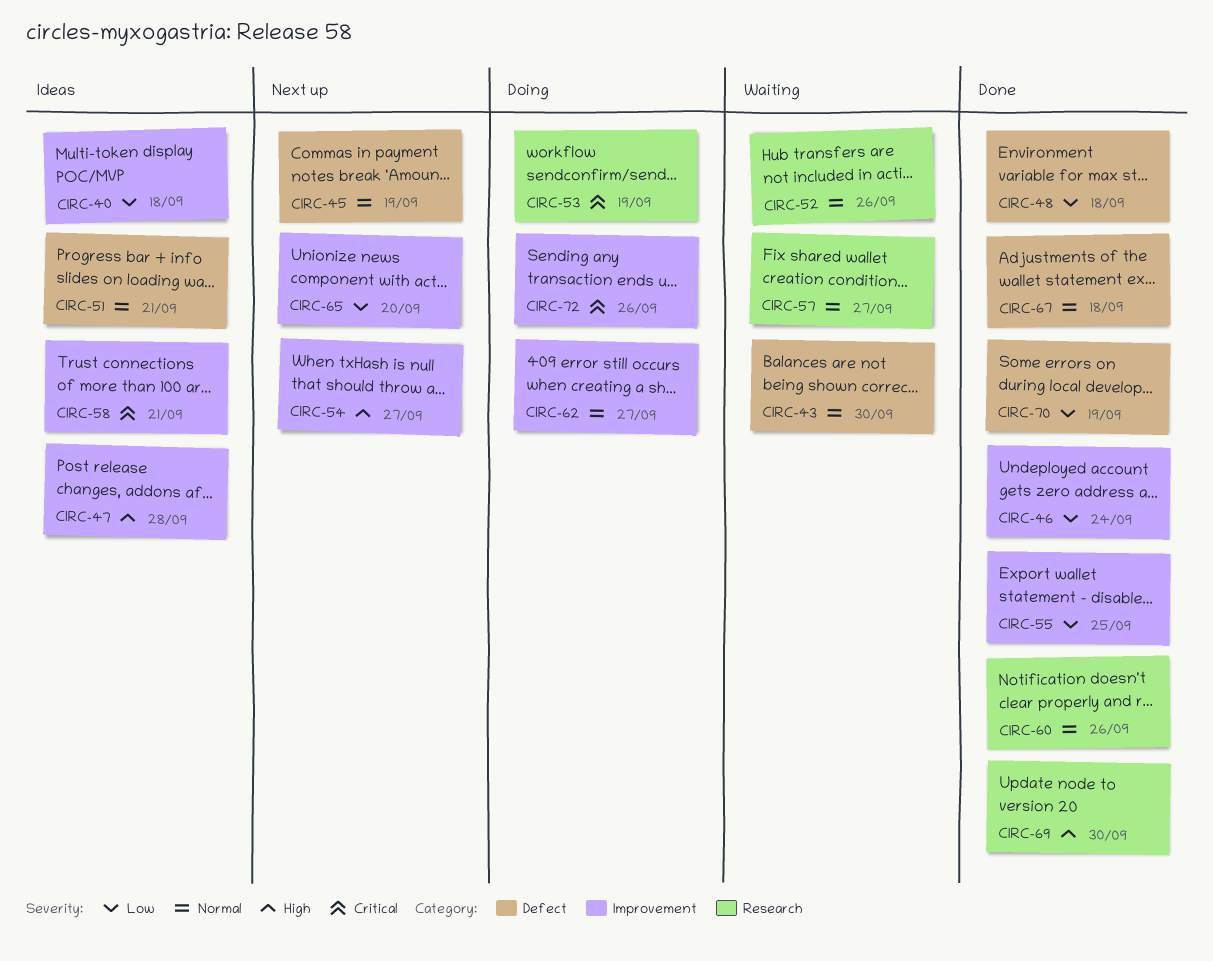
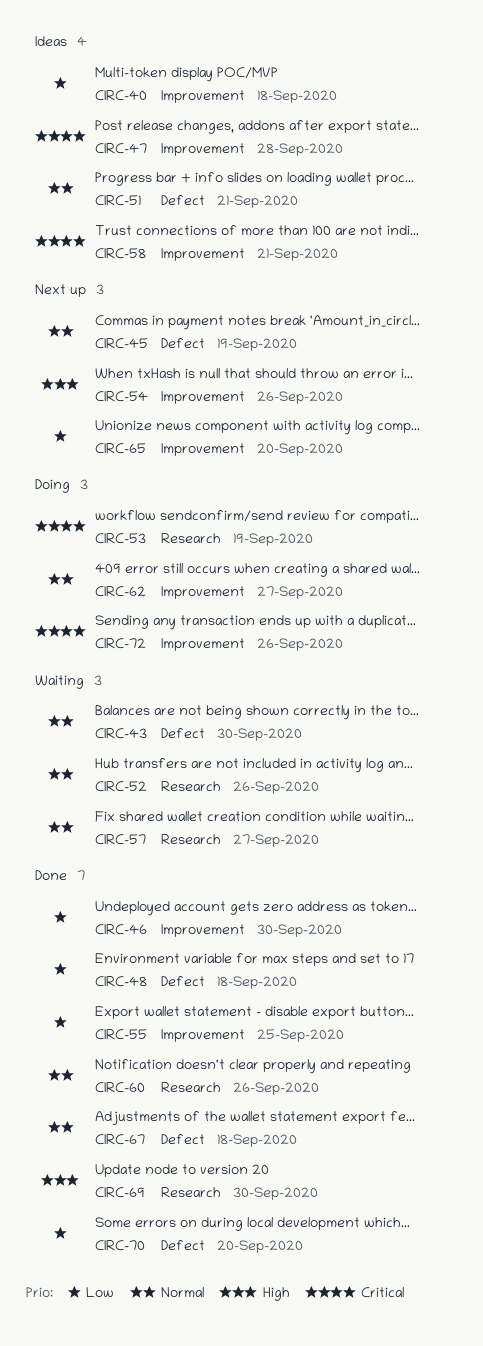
CIRC-46, due: Sep 24 -> Sep 30
CIRC-47, priority: High -> Critical
CIRC-54, due: Sep 27 -> Sep 26
CIRC-70, due: Sep 19 -> Sep 20

